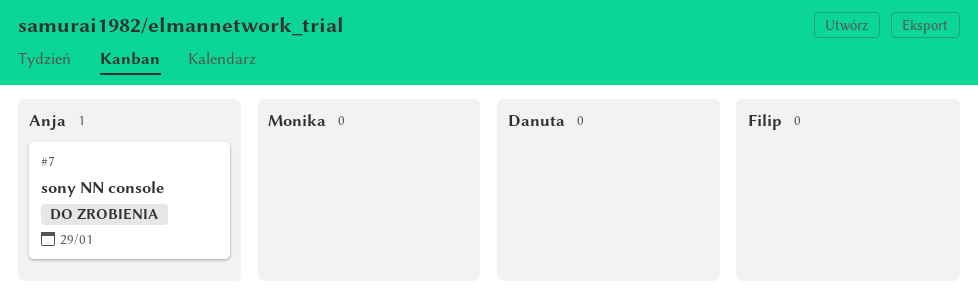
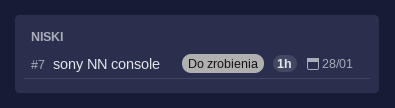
#7, due: Jan 29 -> Jan 28

